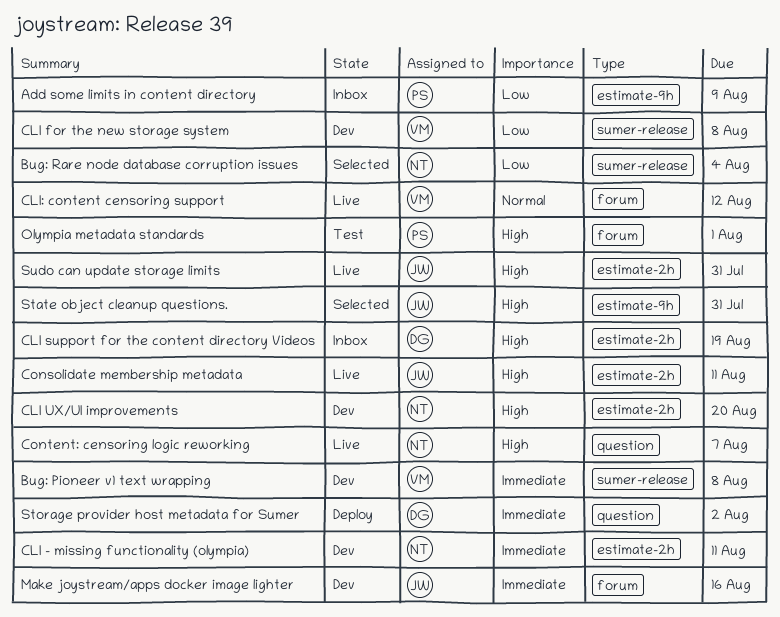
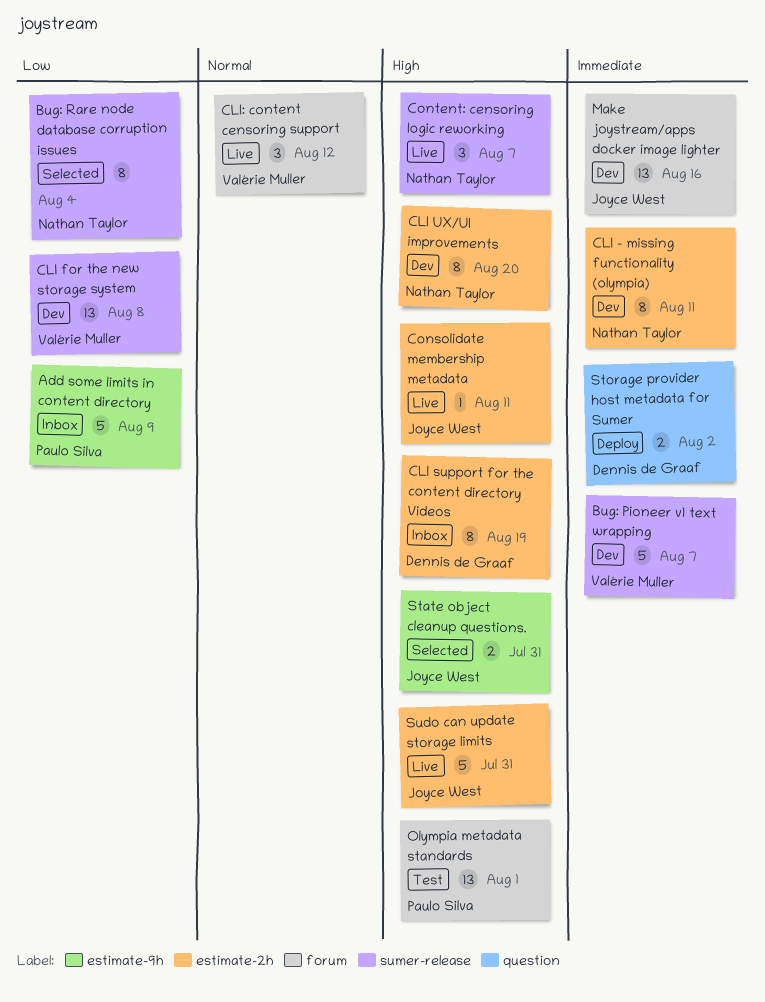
Bug: Pioneer v1 text wrapping, due: Aug 8 -> Aug 7
Content: censoring logic reworking, label: question -> sumer-release

